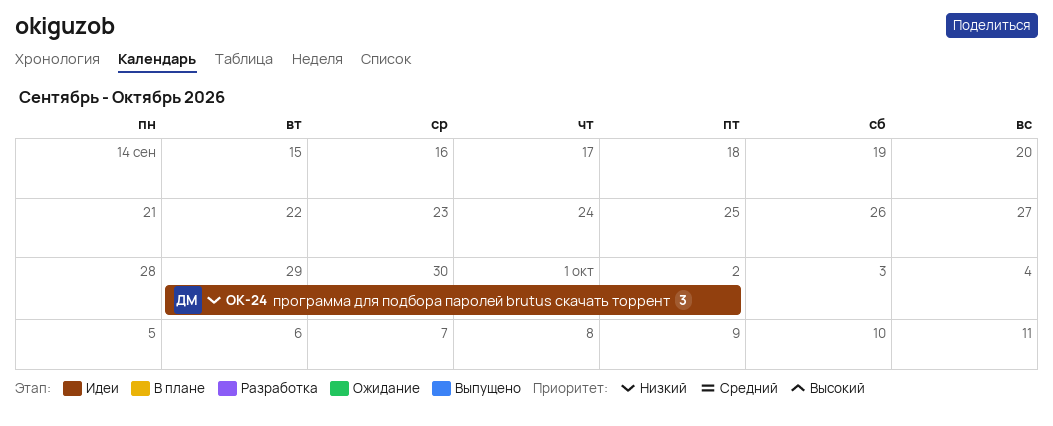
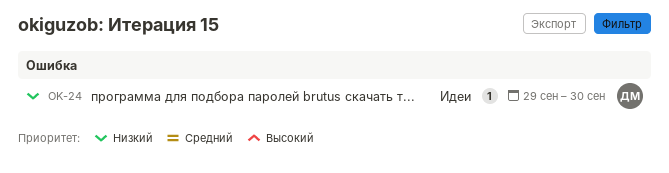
OK-24, estimate: 3 -> 1
OK-24, due: Oct 2 -> Sep 30

